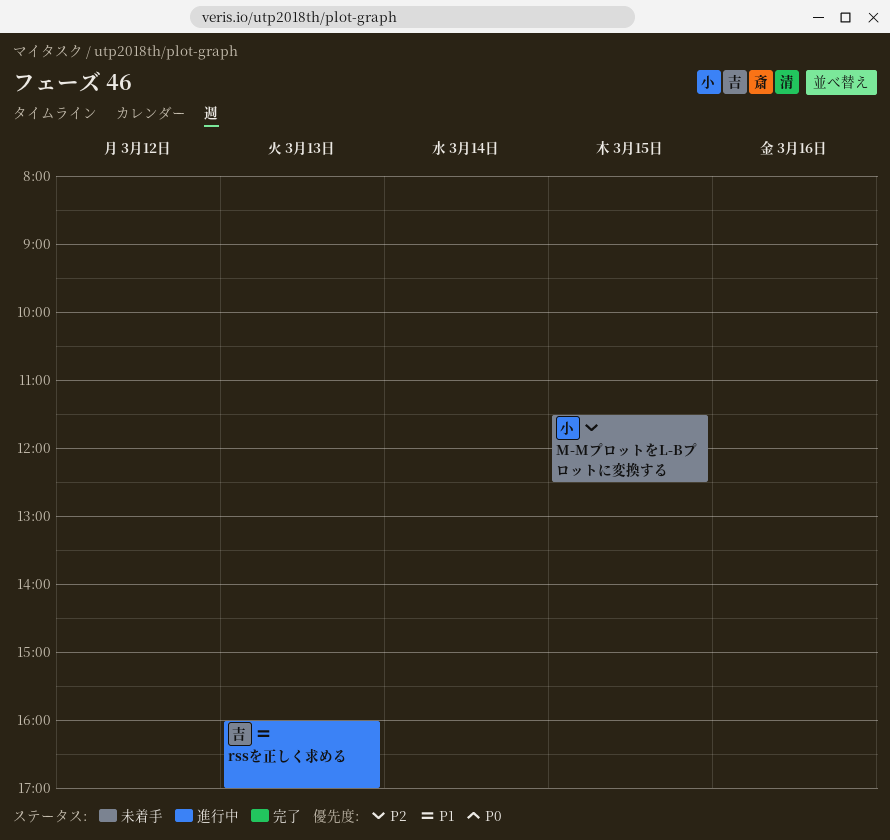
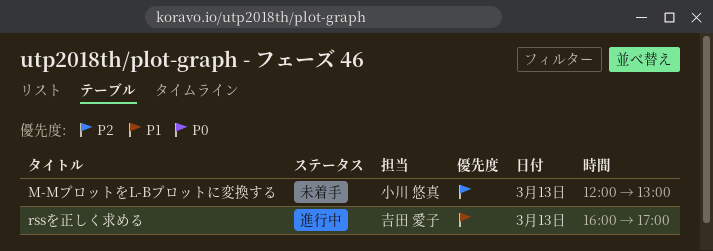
M-MプロットをL-Bプロットに変換する, day: Mar 15 -> Mar 13
M-MプロットをL-Bプロットに変換する, begins: 11:30 -> 12:00
M-MプロットをL-Bプロットに変換する, ends: 12:30 -> 13:00

